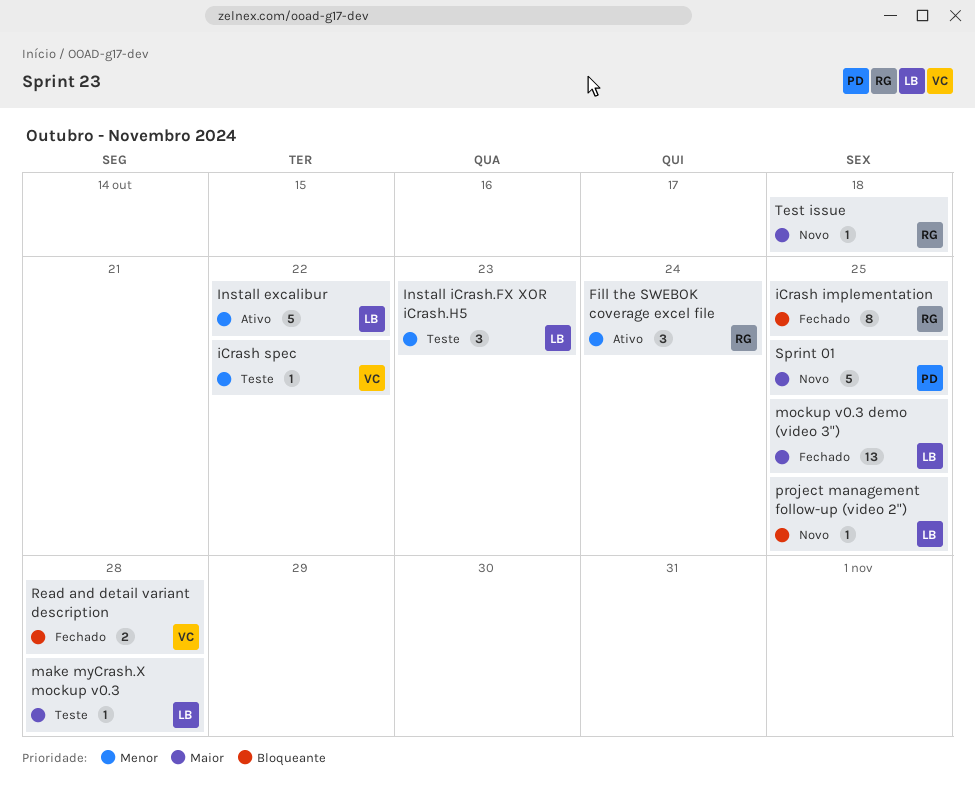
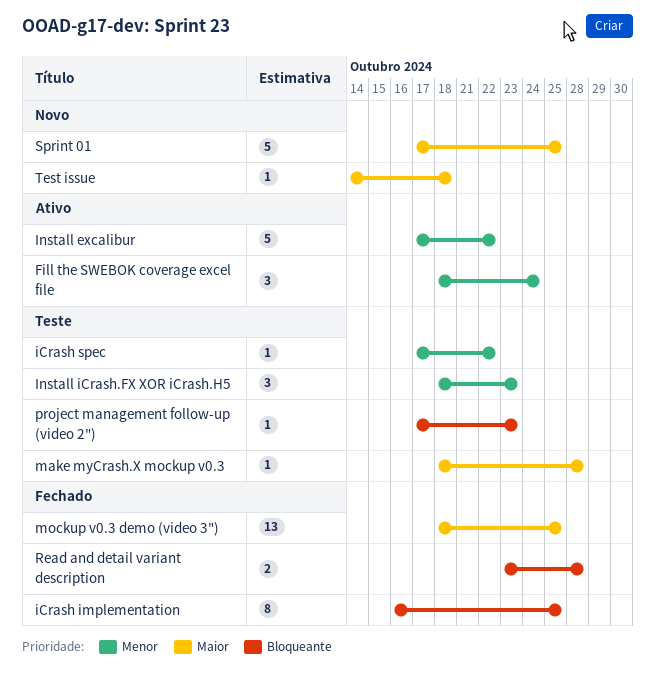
project management follow-up (video 2"), status: Novo -> Teste
project management follow-up (video 2"), due: Oct 25 -> Oct 23

